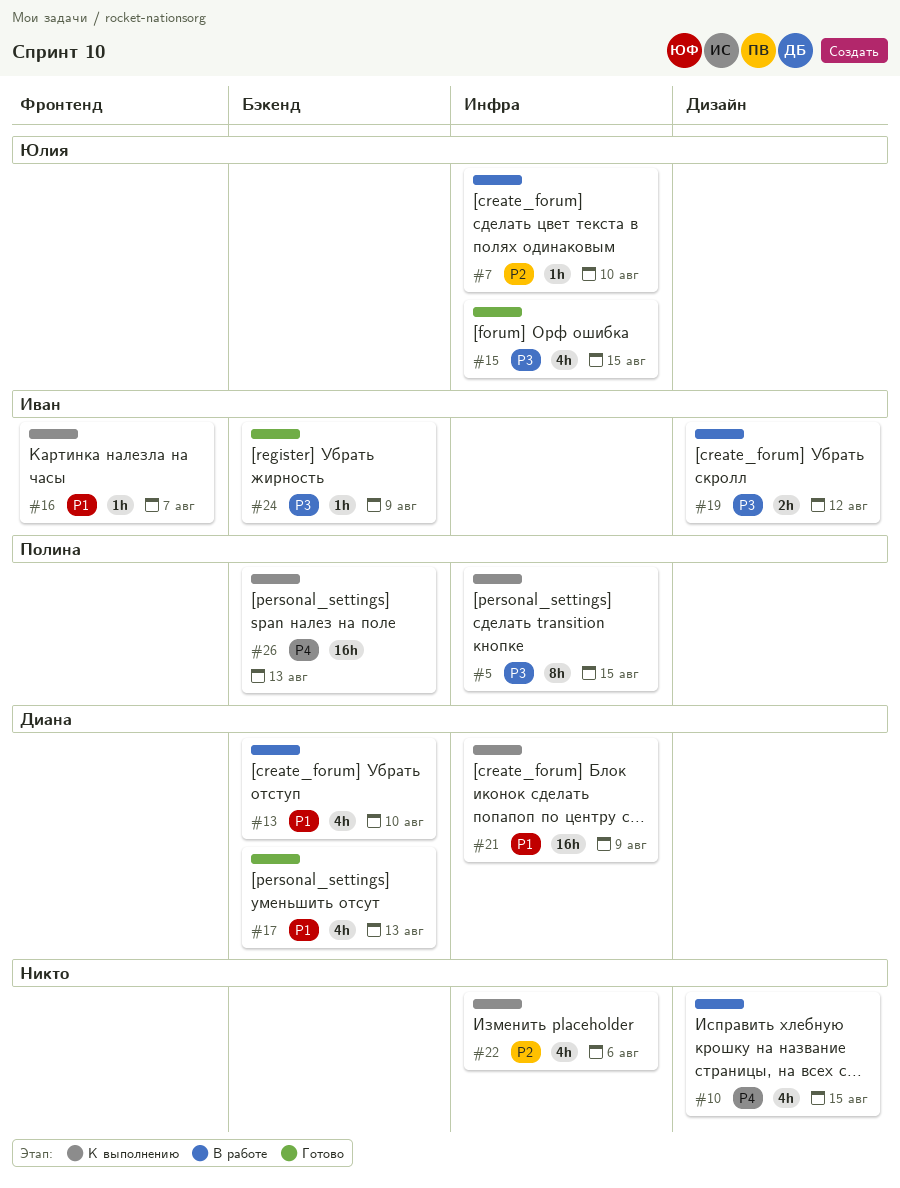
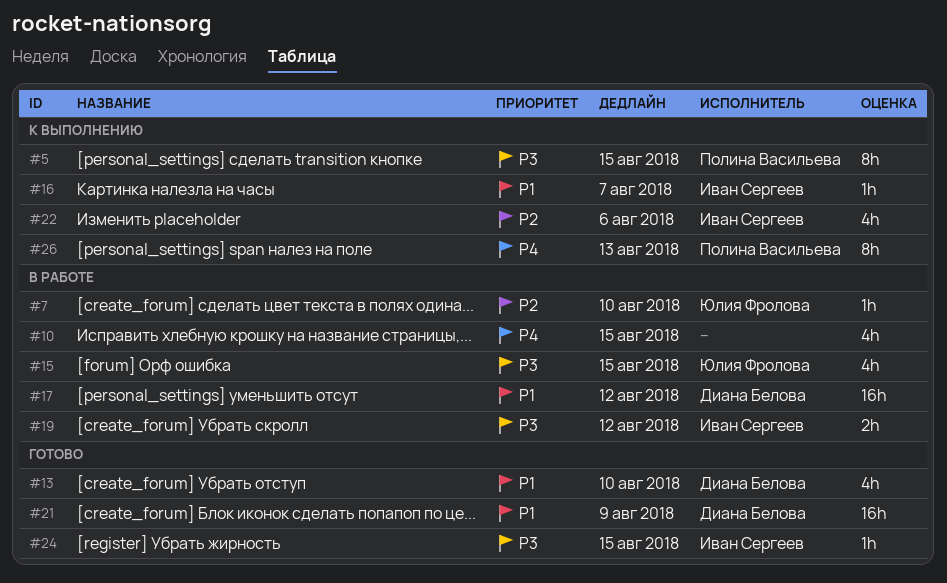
#13, status: В работе -> Готово
#15, status: Готово -> В работе
#17, status: Готово -> В работе
#17, estimate: 4h -> 16h
#17, due: Aug 13 -> Aug 12
#21, status: К выполнению -> Готово
#22, owner: none -> Иван Сергеев
#24, due: Aug 9 -> Aug 15
#26, estimate: 16h -> 8h

